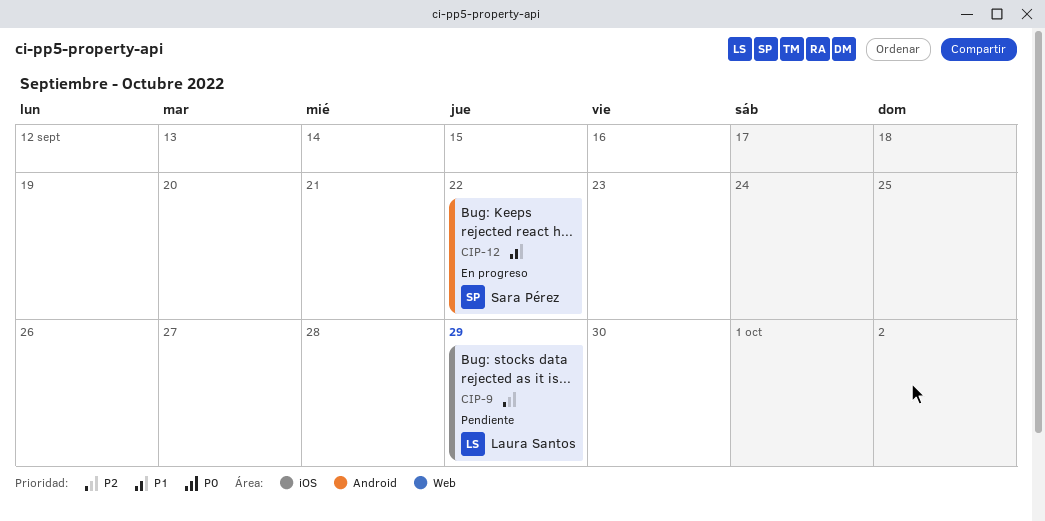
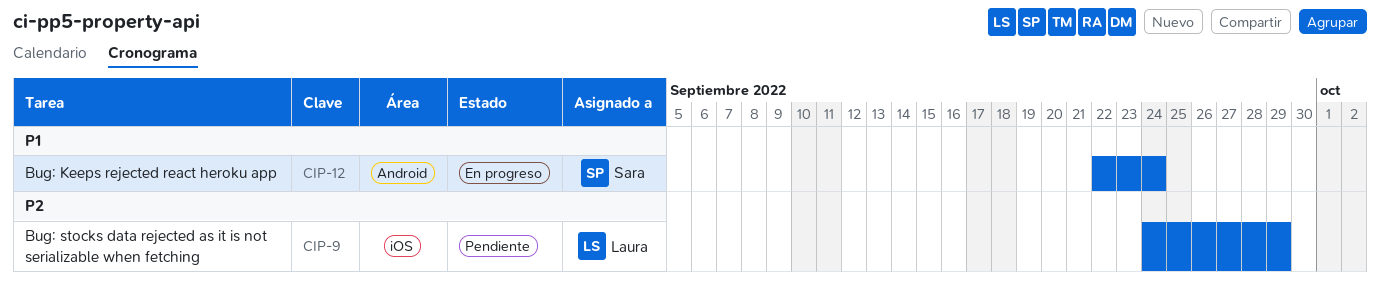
CIP-12, due: Sep 22 -> Sep 24

